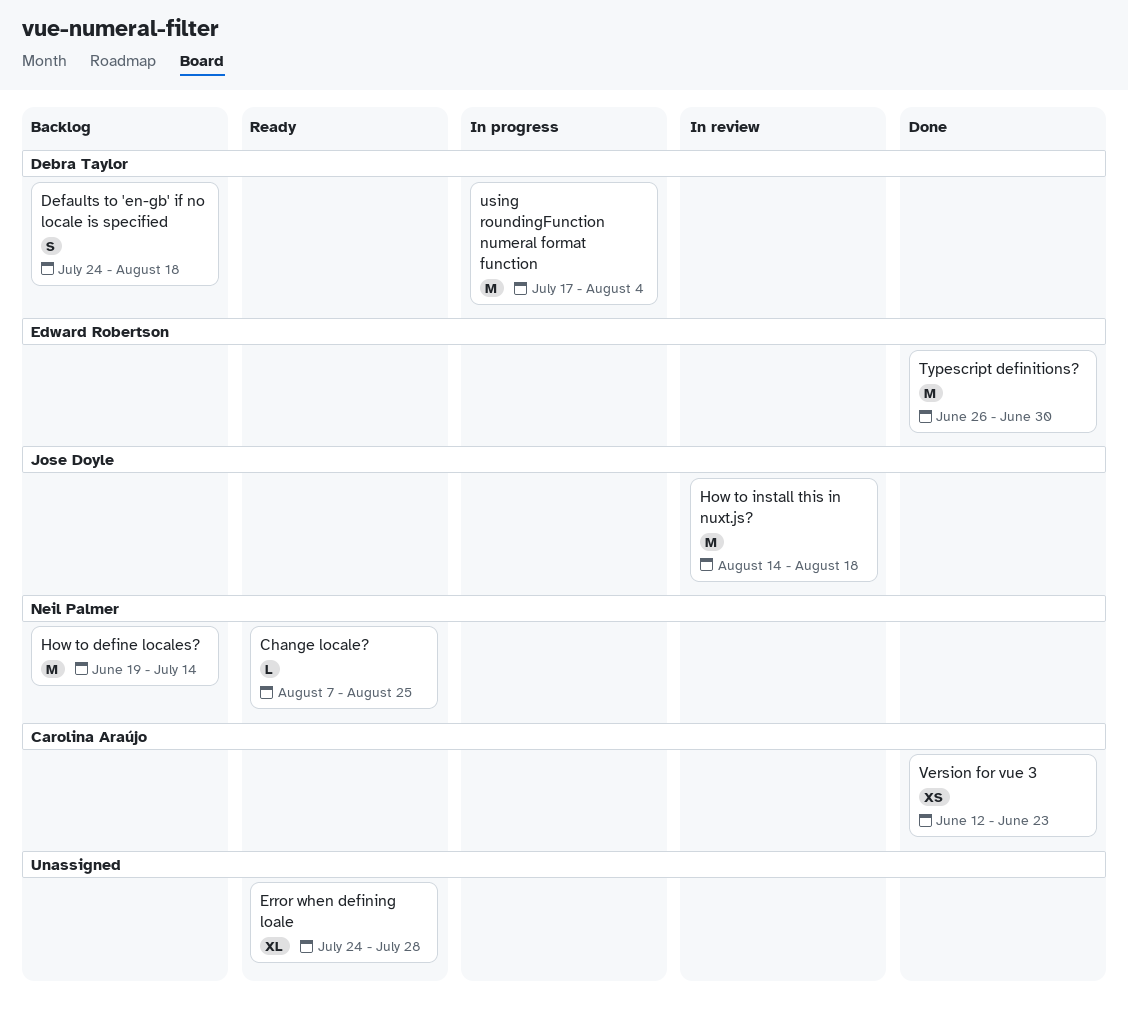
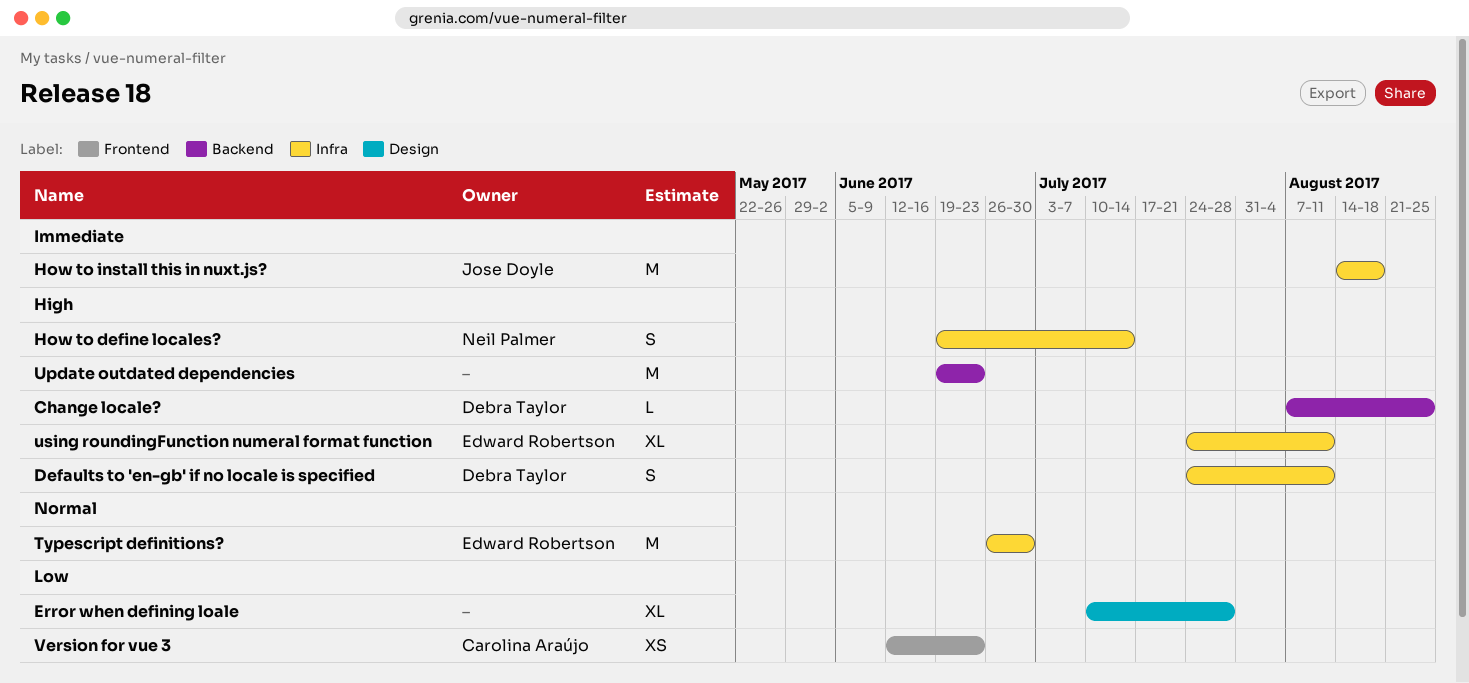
Change locale?, owner: Neil Palmer -> Debra Taylor
Defaults to 'en-gb' if no locale is specified, due: Aug 18 -> Aug 11
Error when defining loale, start: Jul 24 -> Jul 10
How to define locales?, estimate: M -> S
Update outdated dependencies: none -> present
using roundingFunction numeral format function, owner: Debra Taylor -> Edward Robertson
using roundingFunction numeral format function, estimate: M -> XL
using roundingFunction numeral format function, start: Jul 17 -> Jul 24
using roundingFunction numeral format function, due: Aug 4 -> Aug 11

